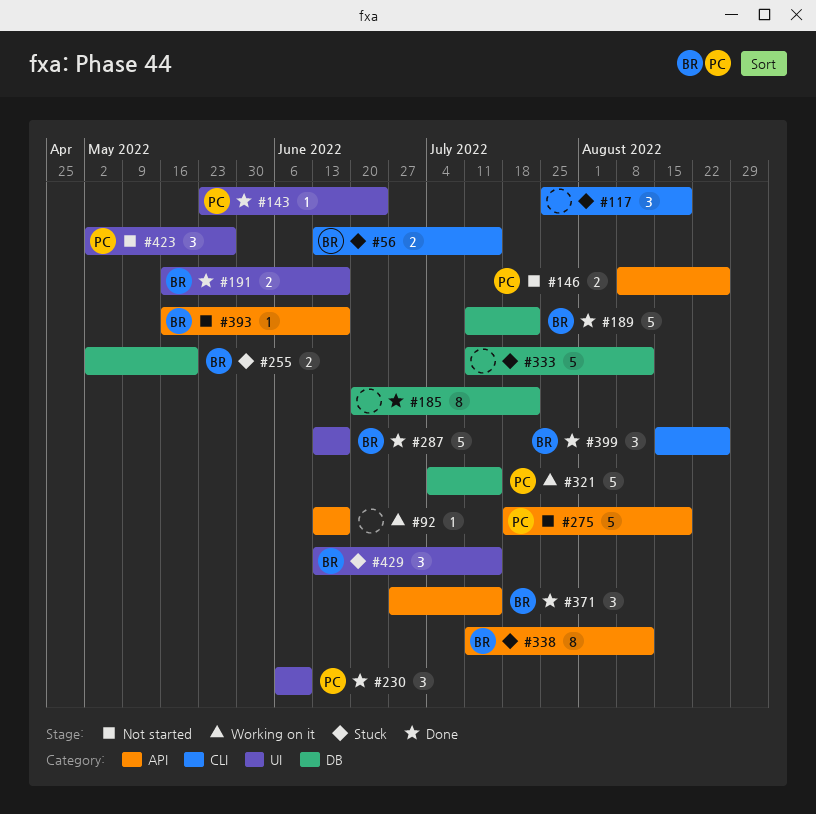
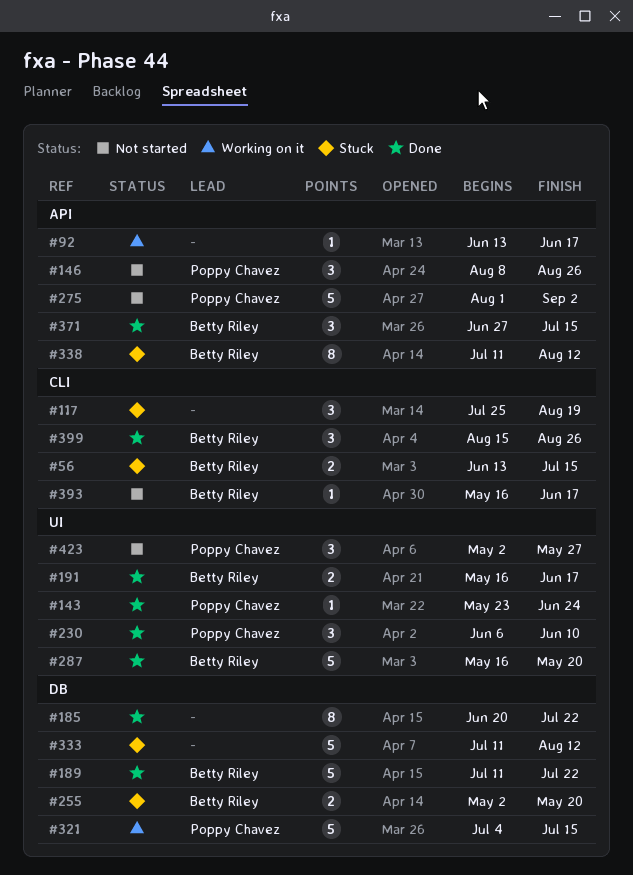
#146, estimate: 2 -> 3
#275, start: Jul 18 -> Aug 1
#275, due: Aug 19 -> Sep 2
#287, start: Jun 13 -> May 16
#287, due: Jun 17 -> May 20
#393, label: API -> CLI
#429: present -> none

